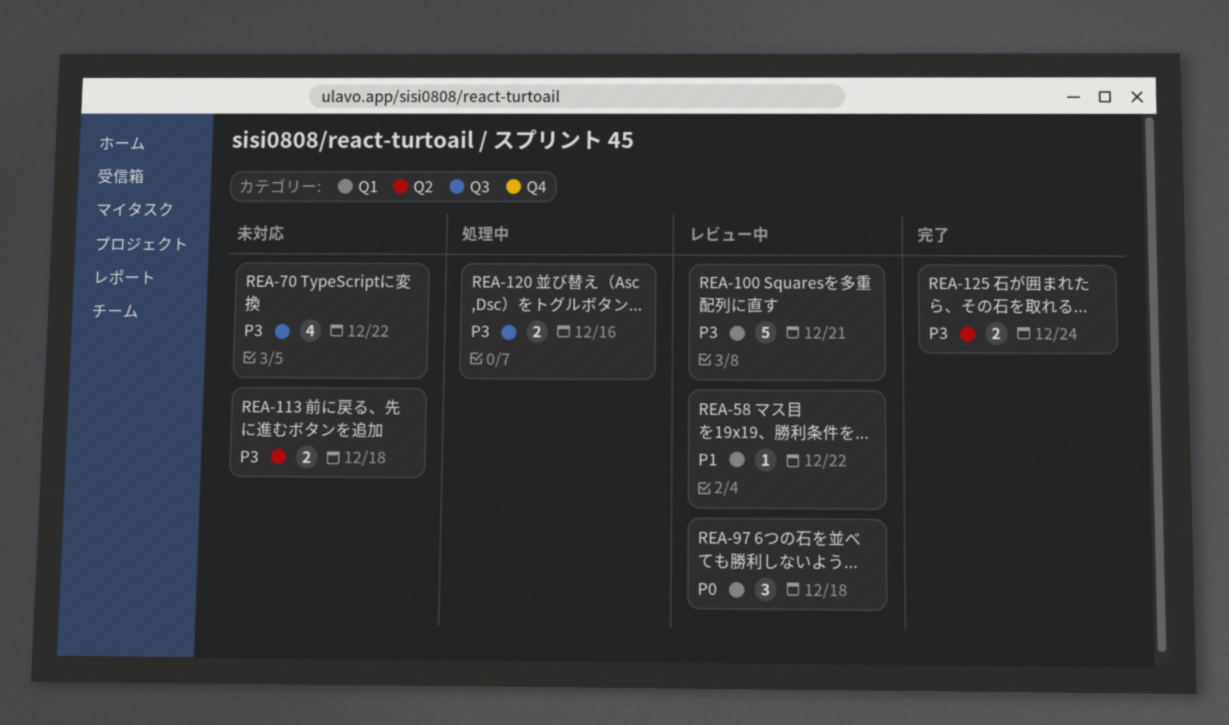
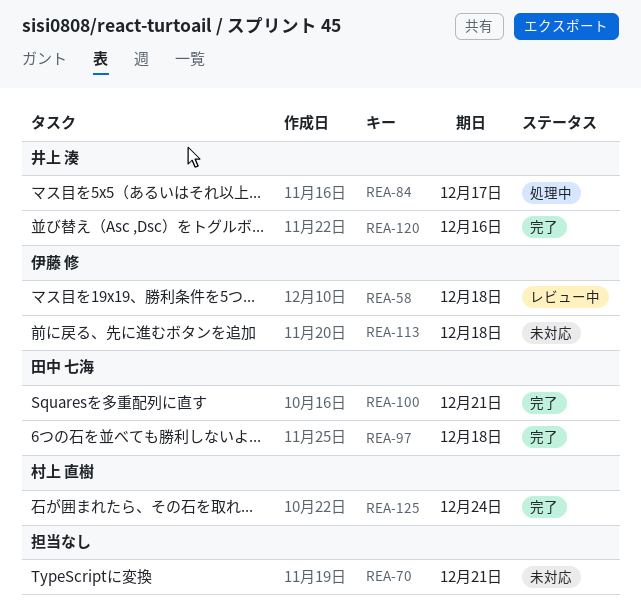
REA-58, due: Dec 22 -> Dec 18
REA-70, due: Dec 22 -> Dec 21
REA-84: none -> present
REA-97, status: レビュー中 -> 完了
REA-100, status: レビュー中 -> 完了
REA-120, status: 処理中 -> 完了

